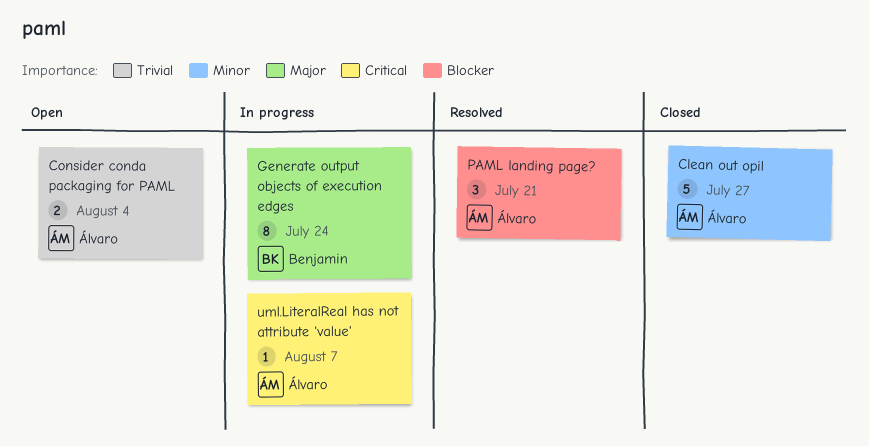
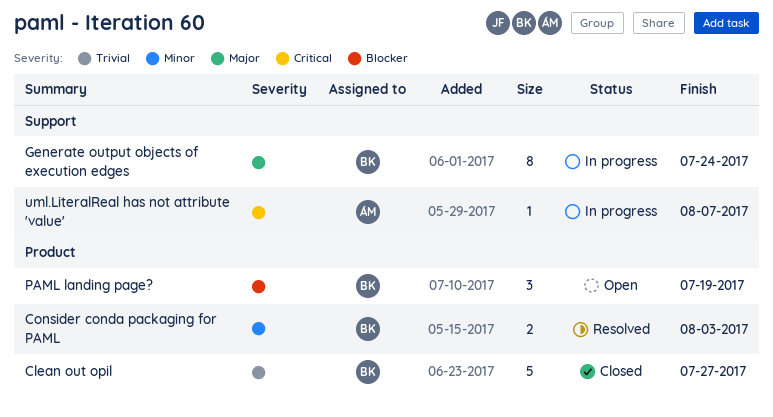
Clean out opil, owner: Álvaro -> Benjamin
Clean out opil, priority: Minor -> Trivial
Consider conda packaging for PAML, status: Open -> Resolved
Consider conda packaging for PAML, owner: Álvaro -> Benjamin
Consider conda packaging for PAML, priority: Trivial -> Minor
Consider conda packaging for PAML, due: Aug 4 -> Aug 3
PAML landing page?, status: Resolved -> Open
PAML landing page?, owner: Álvaro -> Benjamin
PAML landing page?, due: Jul 21 -> Jul 19

